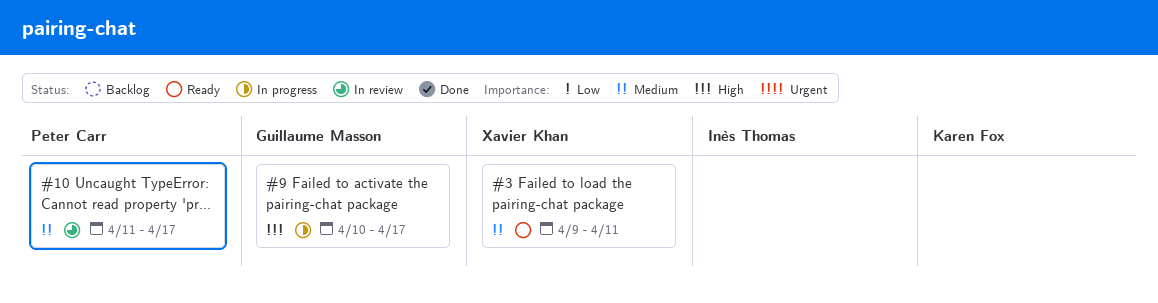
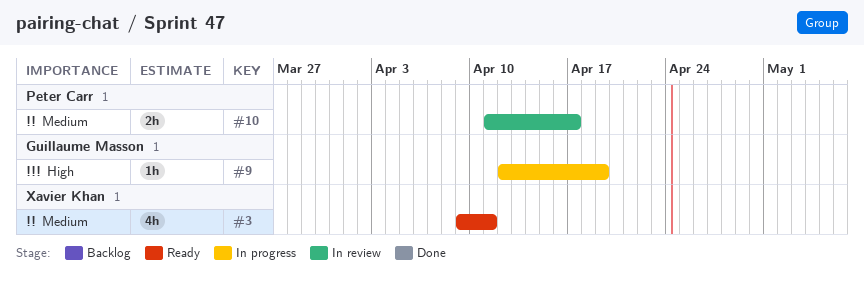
#9, start: Apr 10 -> Apr 12
#9, due: Apr 17 -> Apr 19

